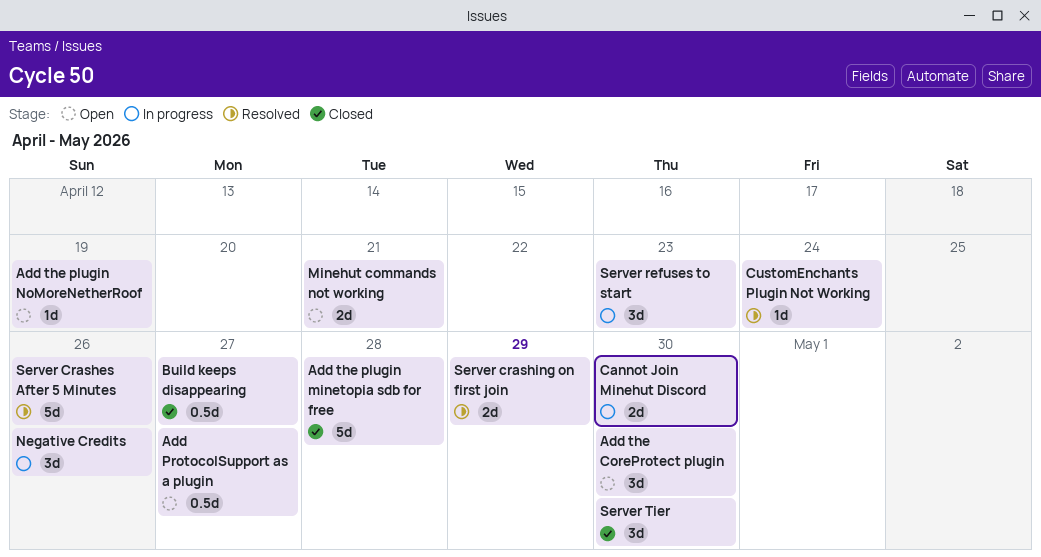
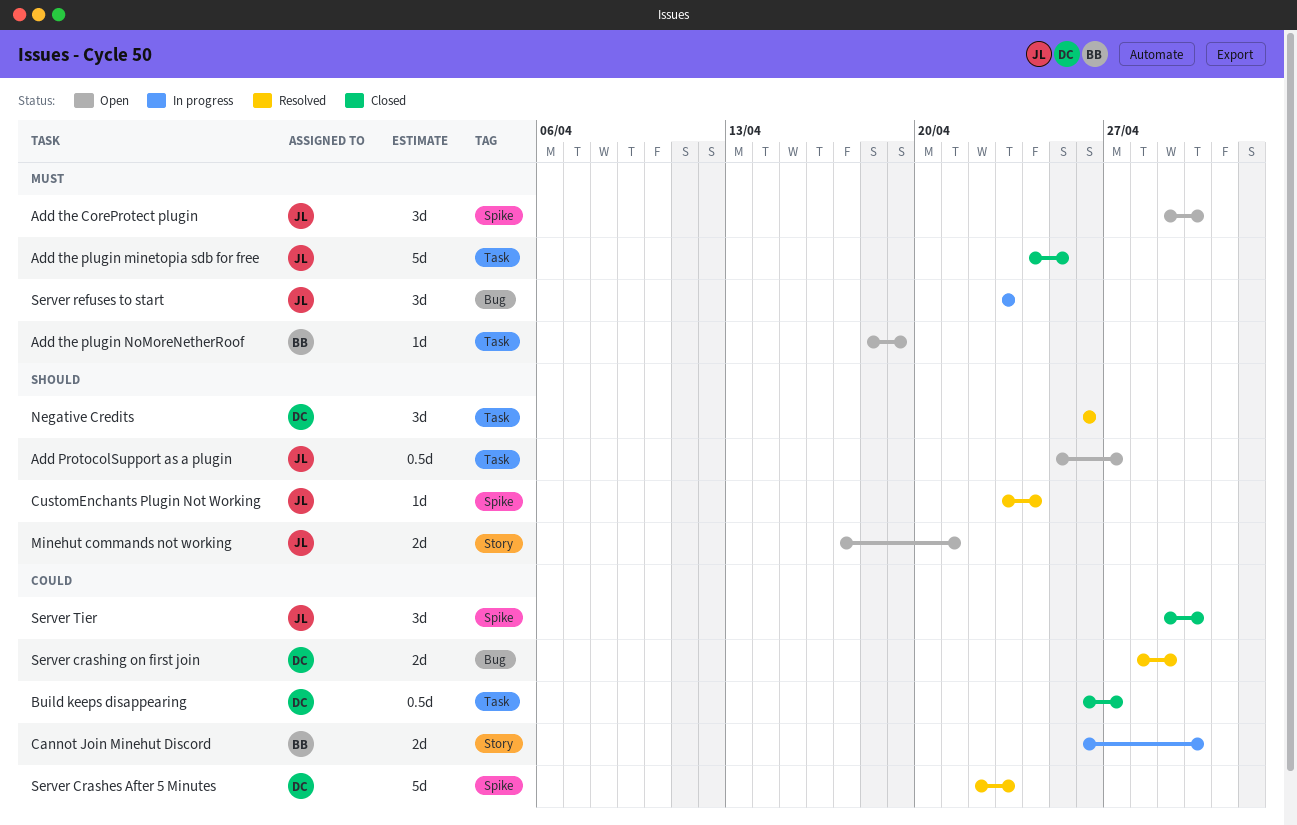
Add the plugin minetopia sdb for free, due: Apr 28 -> Apr 25
Negative Credits, status: In progress -> Resolved
Server Crashes After 5 Minutes, due: Apr 26 -> Apr 23

